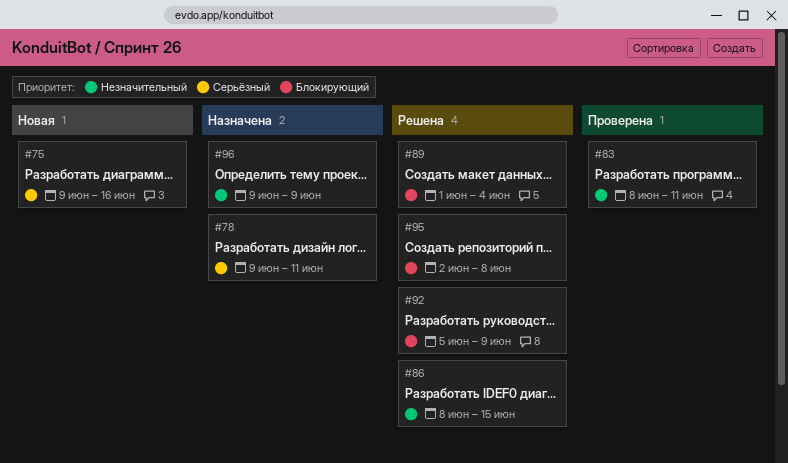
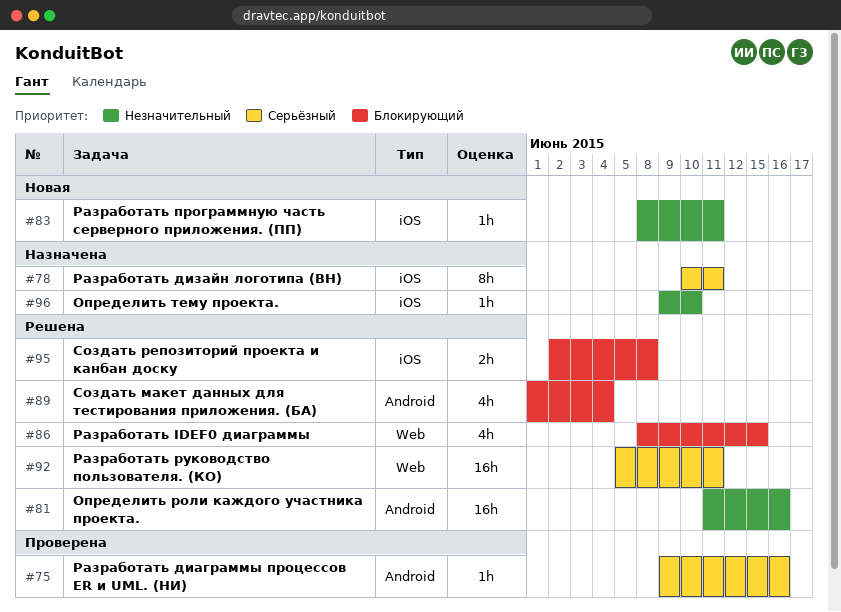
#75, status: Новая -> Проверена
#78, start: Jun 9 -> Jun 10
#81: none -> present
#83, status: Проверена -> Новая
#86, priority: Незначительный -> Блокирующий
#92, priority: Блокирующий -> Серьёзный
#92, due: Jun 9 -> Jun 11
#96, due: Jun 9 -> Jun 10

